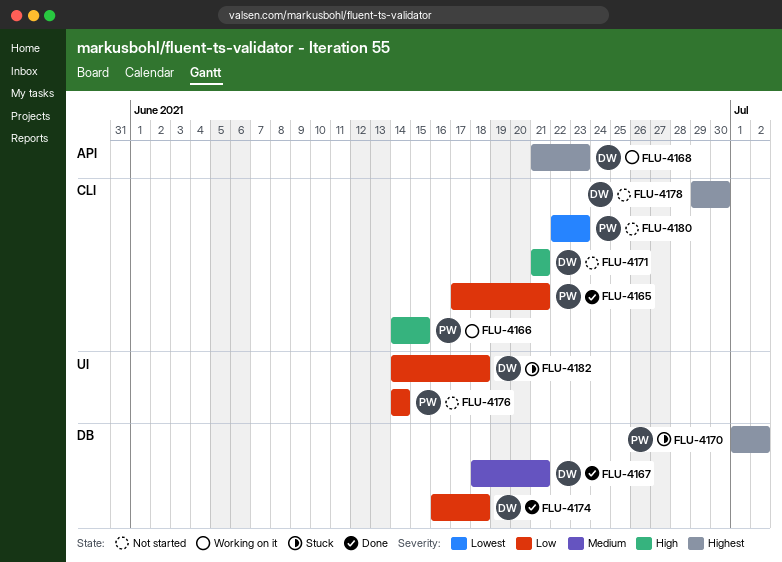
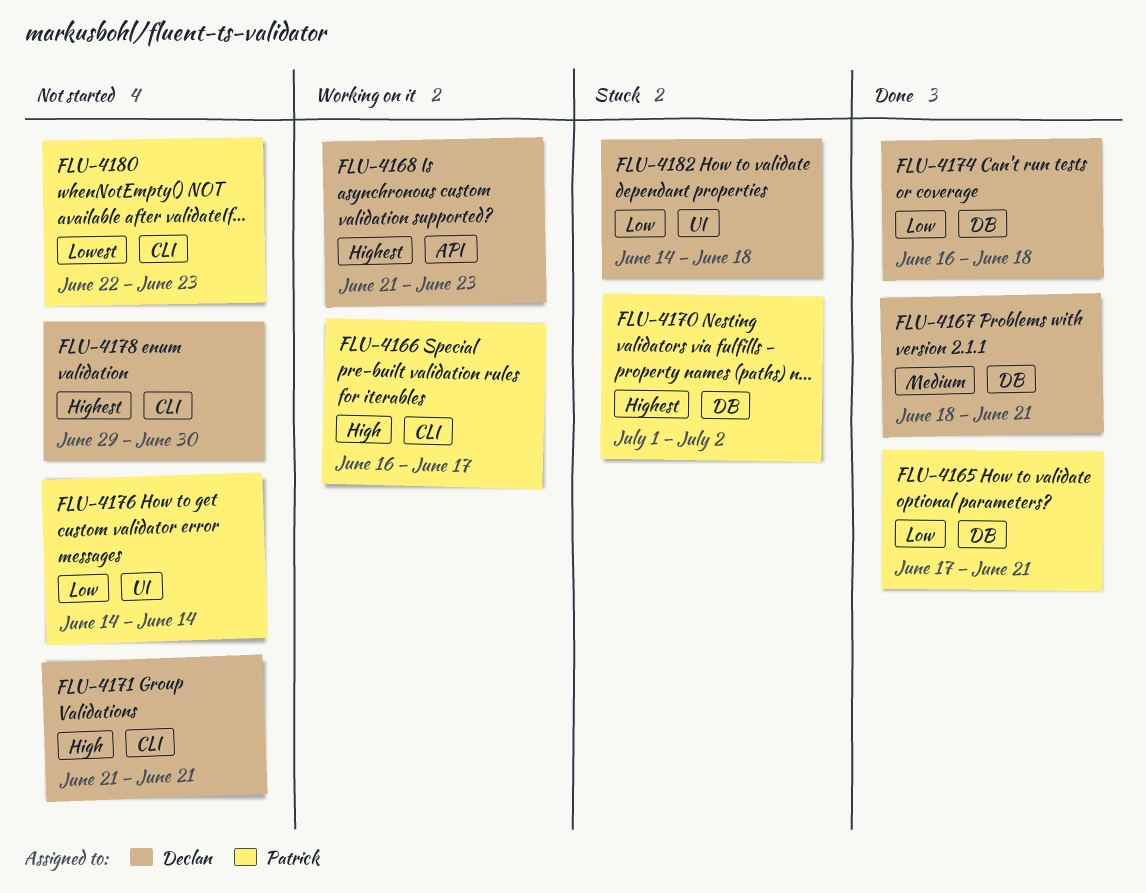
FLU-4165, label: CLI -> DB
FLU-4166, start: Jun 14 -> Jun 16
FLU-4166, due: Jun 15 -> Jun 17

